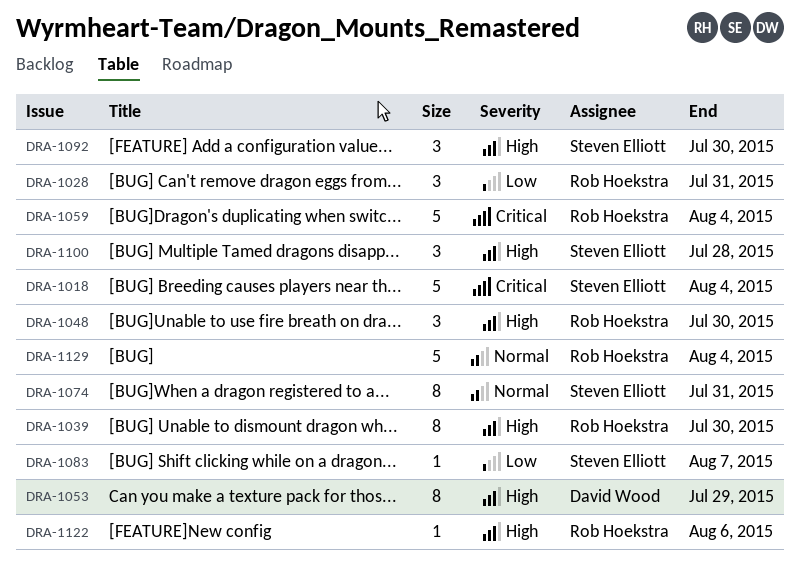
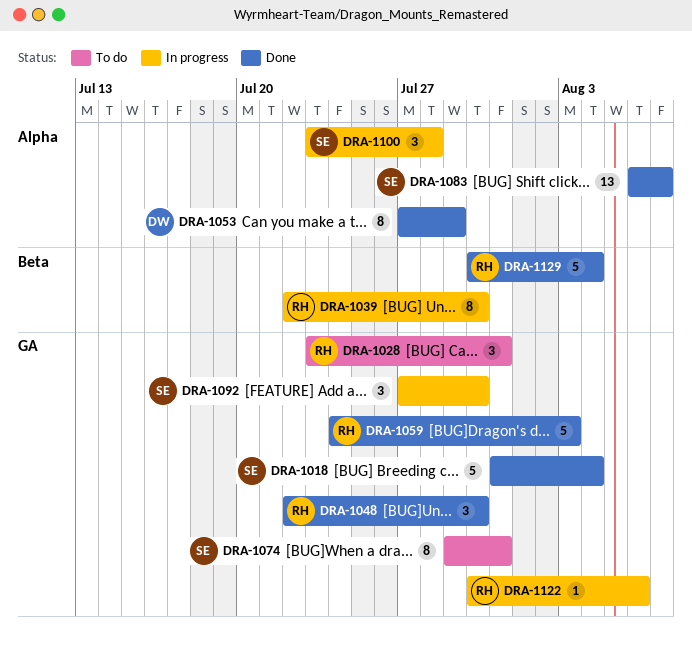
DRA-1059, due: Aug 4 -> Aug 3
DRA-1083, estimate: 1 -> 13

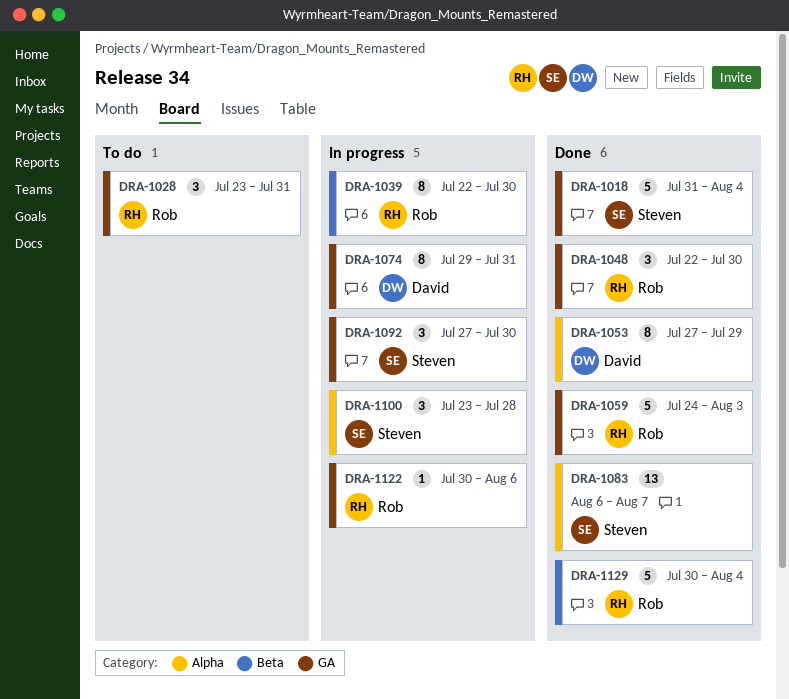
DRA-1074, status: To do -> In progress
DRA-1074, owner: Steven -> David

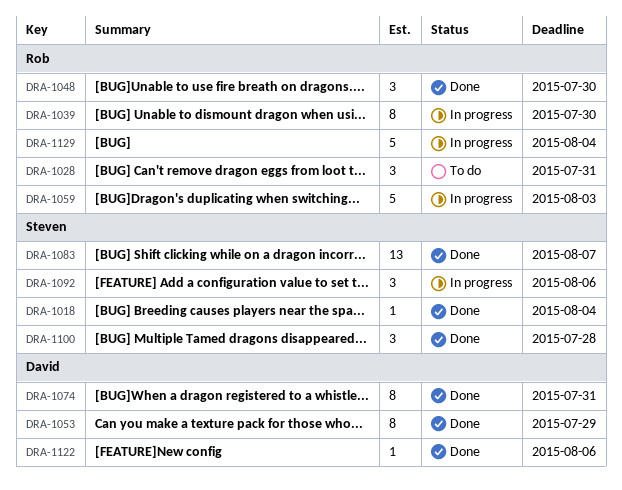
DRA-1018, estimate: 5 -> 1
DRA-1059, status: Done -> In progress
DRA-1074, status: In progress -> Done
DRA-1092, due: Jul 30 -> Aug 6
DRA-1100, status: In progress -> Done
DRA-1122, status: In progress -> Done
DRA-1122, owner: Rob -> David
DRA-1129, status: Done -> In progress

